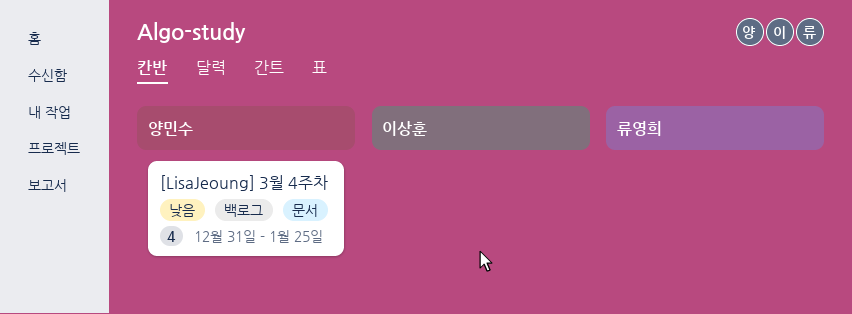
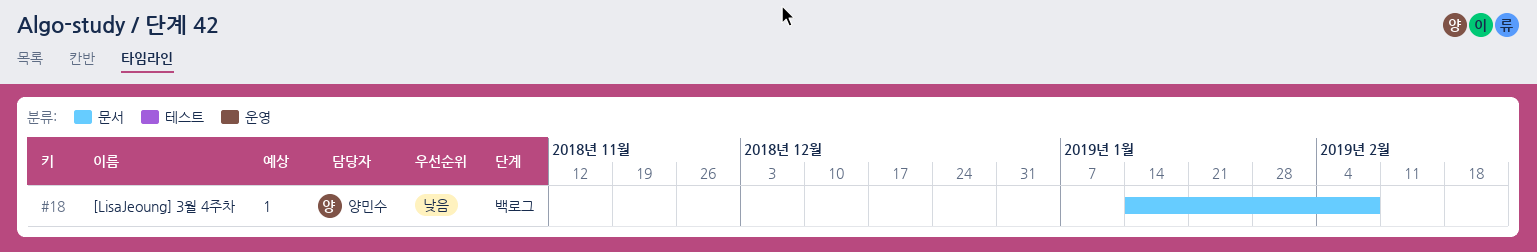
[LisaJeoung] 3월 4주차, estimate: 4 -> 1
[LisaJeoung] 3월 4주차, start: Dec 31 -> Jan 14
[LisaJeoung] 3월 4주차, due: Jan 25 -> Feb 8

